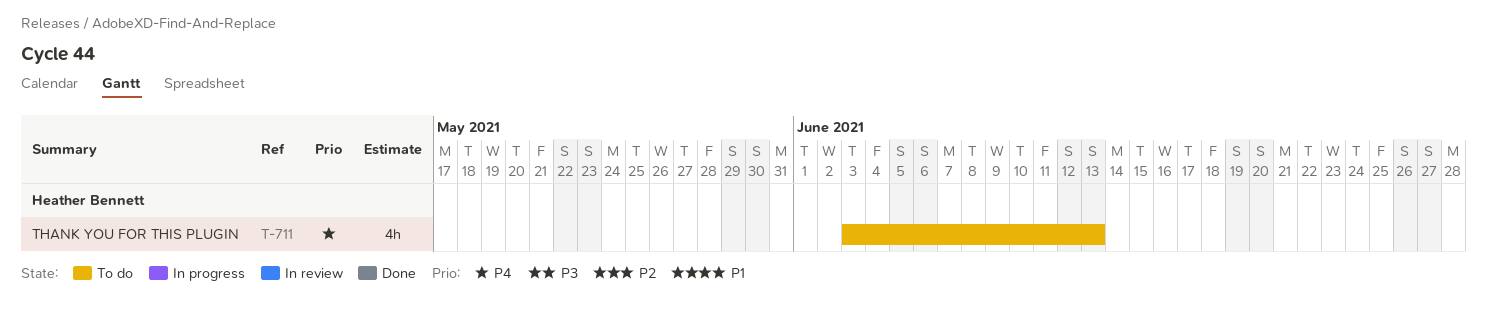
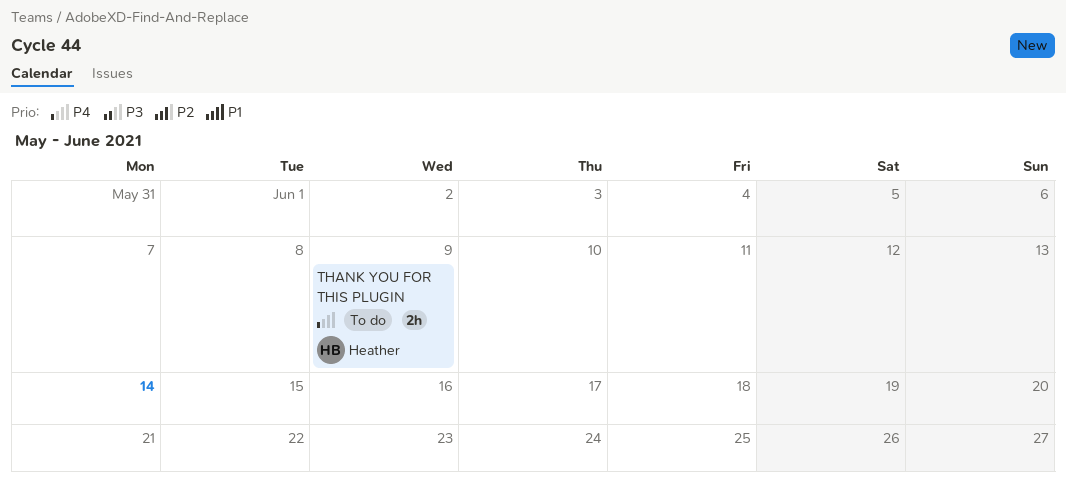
THANK YOU FOR THIS PLUGIN, estimate: 4h -> 2h
THANK YOU FOR THIS PLUGIN, due: Jun 13 -> Jun 9

